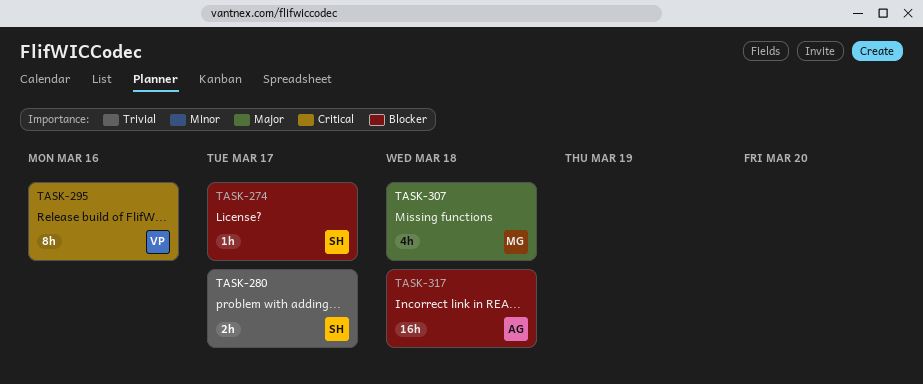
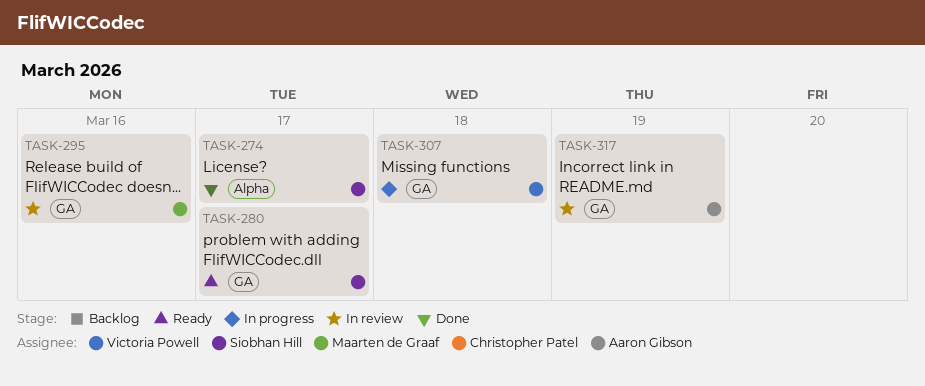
TASK-295, owner: Victoria Powell -> Maarten de Graaf
TASK-307, owner: Maarten de Graaf -> Victoria Powell
TASK-317, due: Mar 18 -> Mar 19

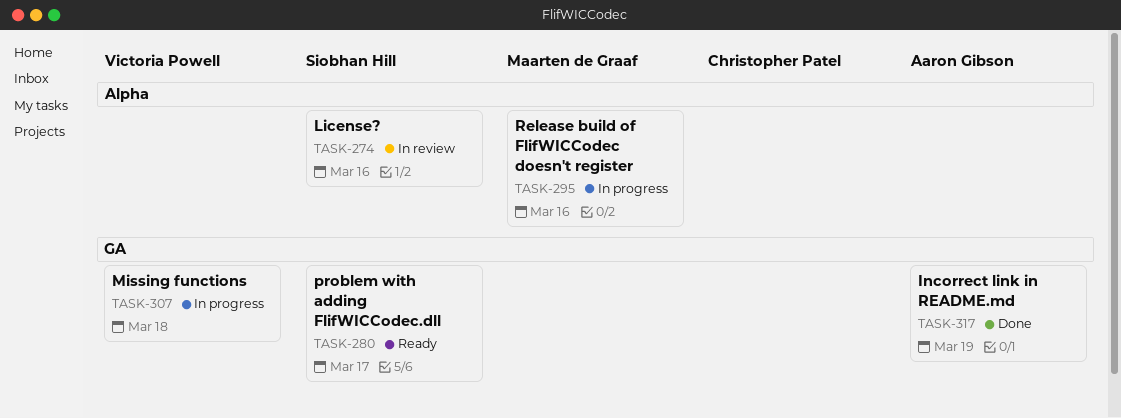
TASK-274, status: Done -> In review
TASK-274, due: Mar 17 -> Mar 16
TASK-295, status: In review -> In progress
TASK-295, label: GA -> Alpha
TASK-317, status: In review -> Done

